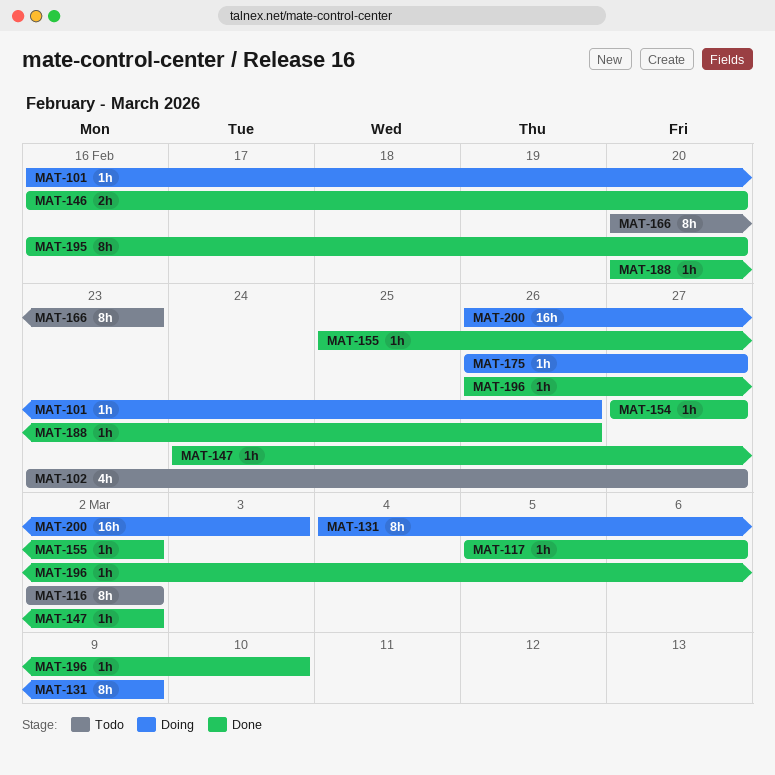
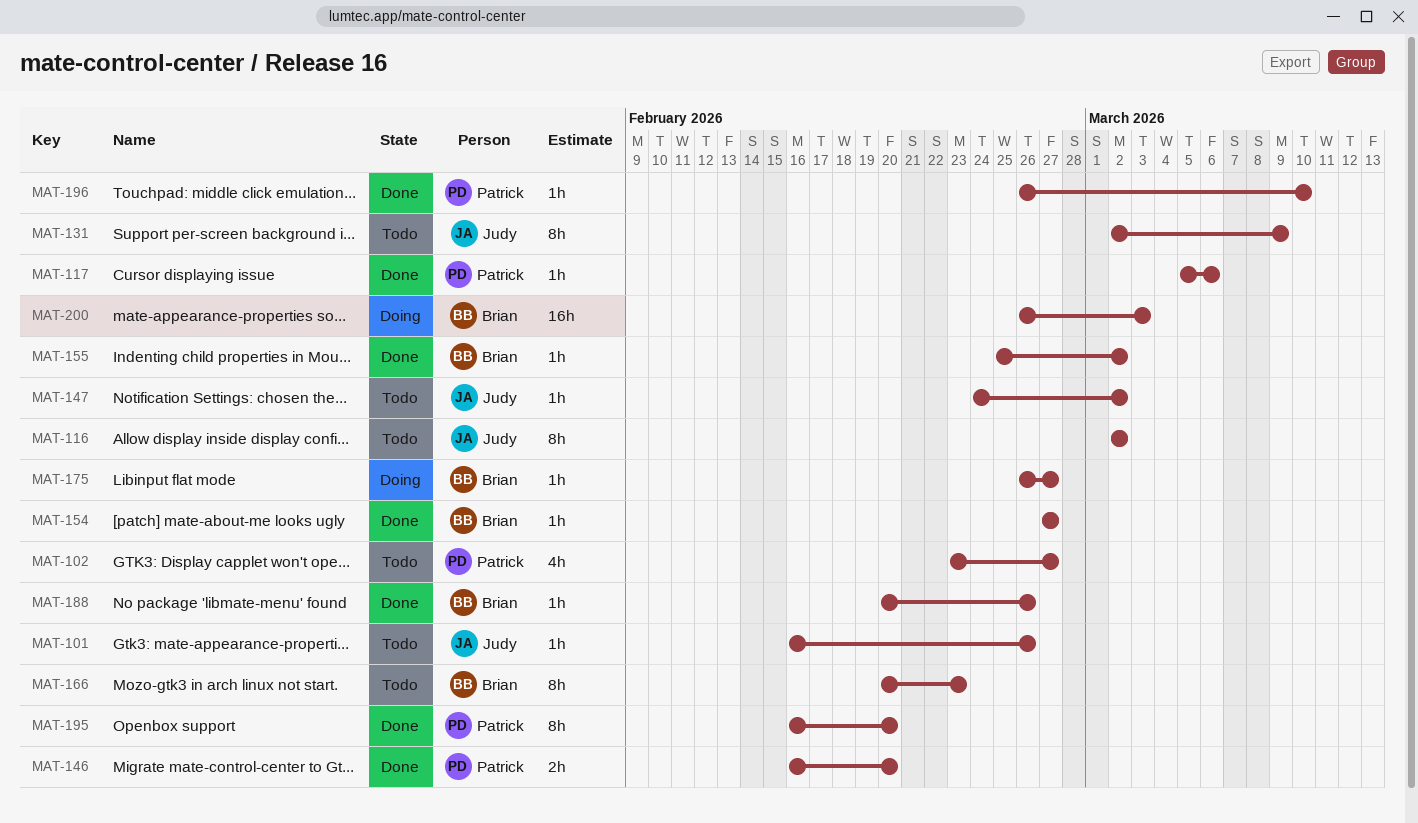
MAT-101, status: Doing -> Todo
MAT-131, status: Doing -> Todo
MAT-131, start: Mar 4 -> Mar 2
MAT-147, status: Done -> Todo

